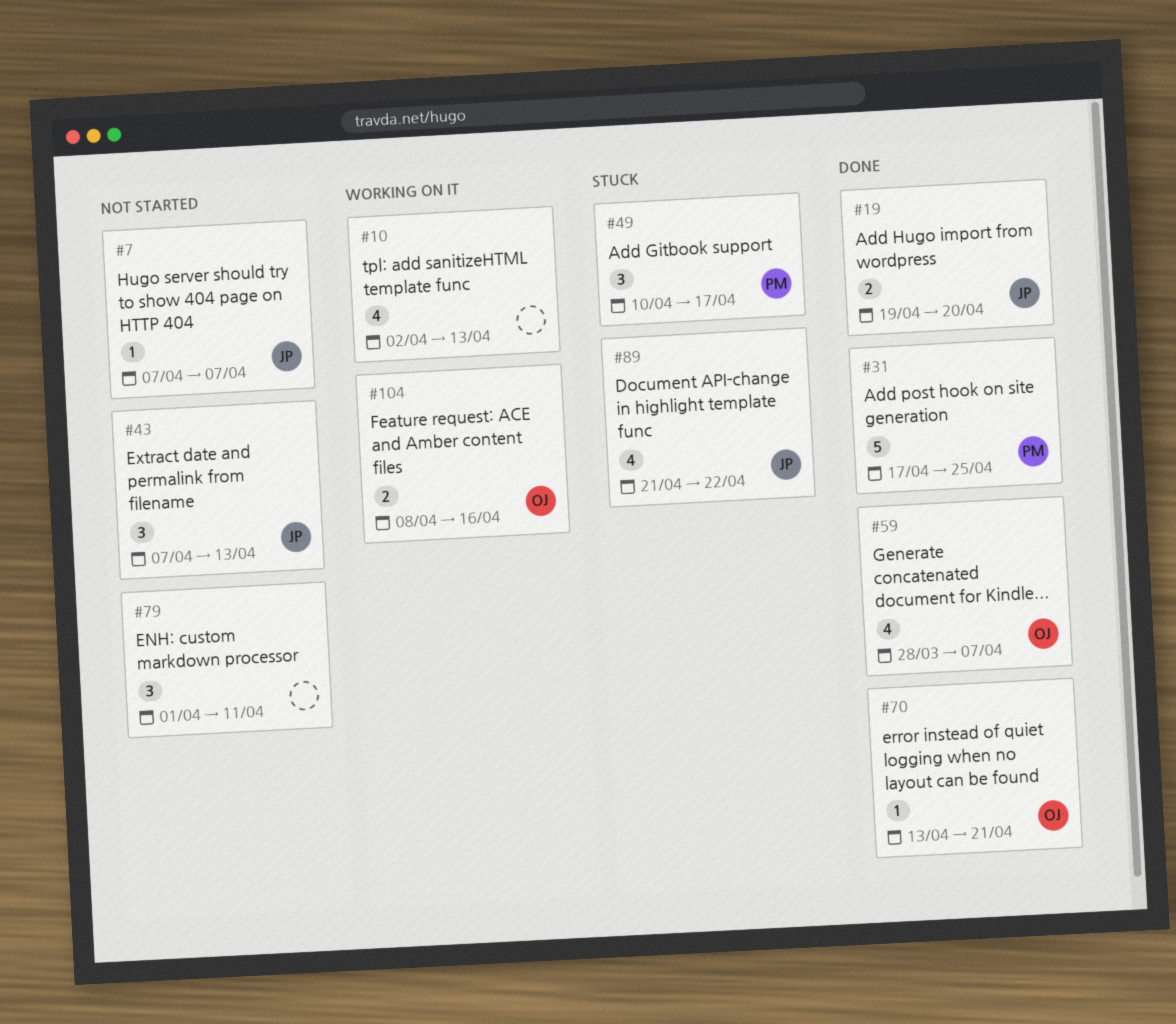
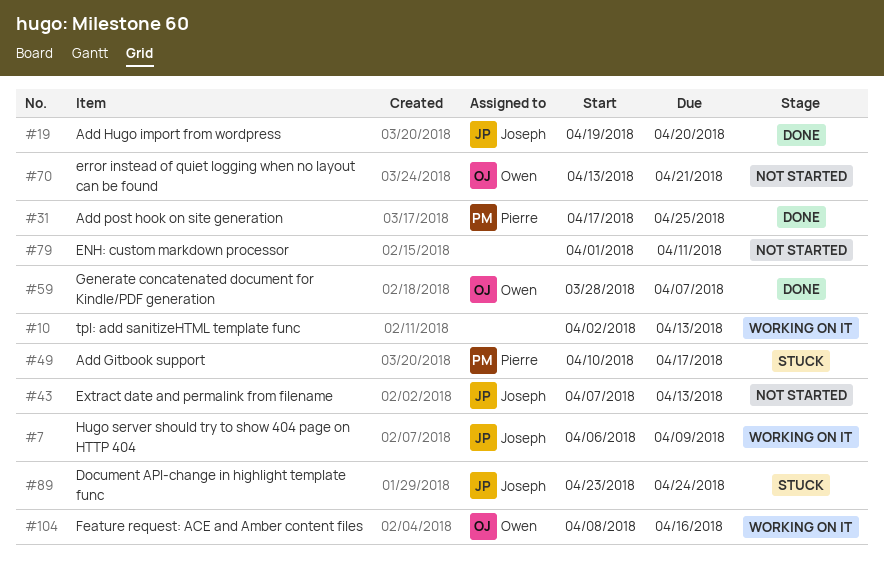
#7, status: Not started -> Working on it
#7, start: Apr 7 -> Apr 6
#7, due: Apr 7 -> Apr 9
#70, status: Done -> Not started
#89, start: Apr 21 -> Apr 23
#89, due: Apr 22 -> Apr 24

